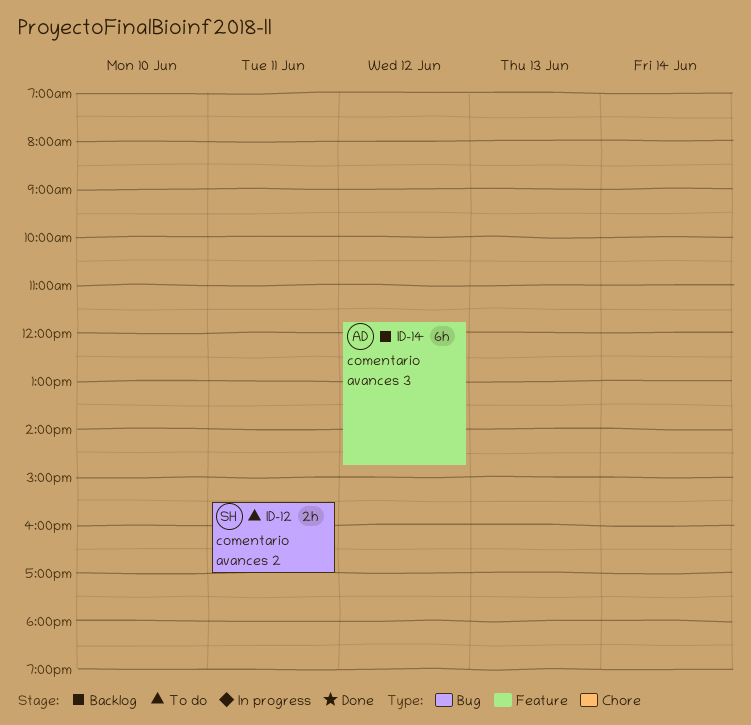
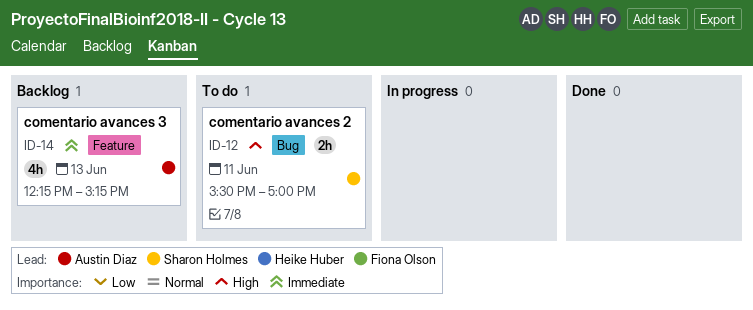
ID-14, estimate: 6h -> 4h
ID-14, day: Jun 12 -> Jun 13
ID-14, begins: 11:45 -> 12:15
ID-14, ends: 14:45 -> 15:15

